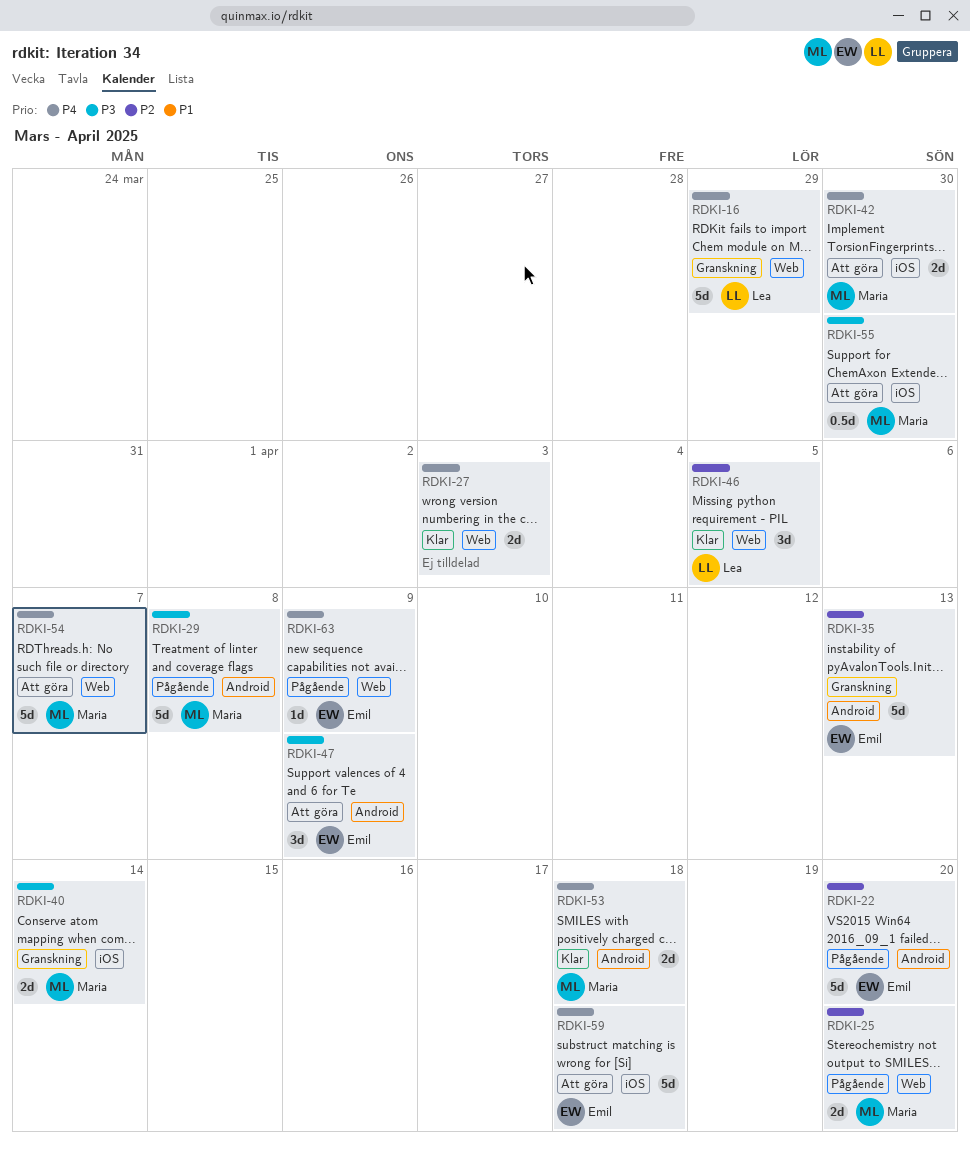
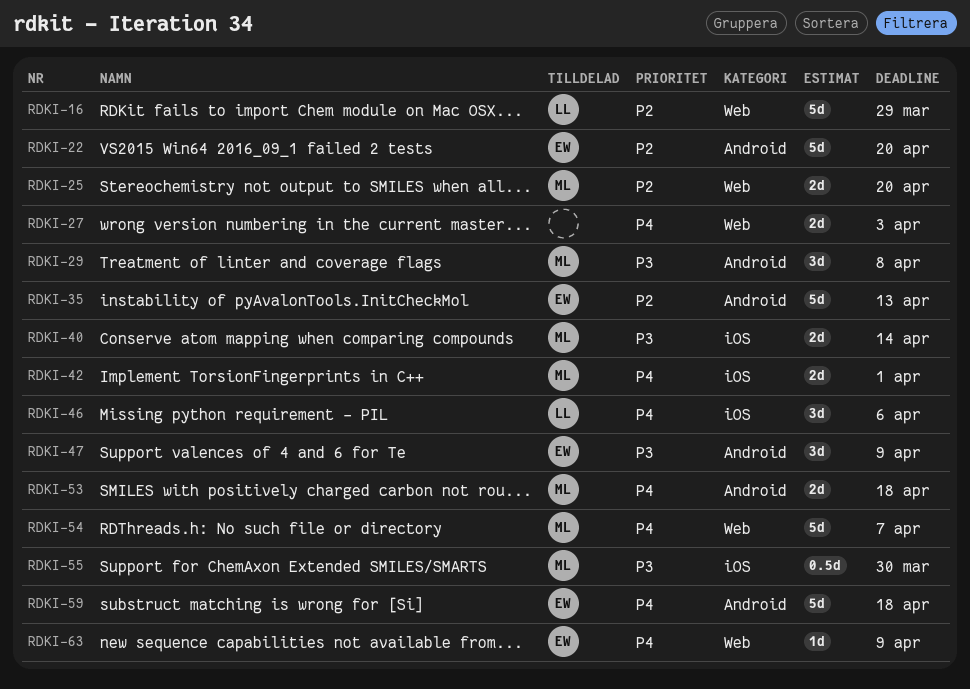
RDKI-16, priority: P4 -> P2
RDKI-29, estimate: 5d -> 3d
RDKI-42, due: Mar 30 -> Apr 1
RDKI-46, priority: P2 -> P4
RDKI-46, label: Web -> iOS
RDKI-46, due: Apr 5 -> Apr 6
RDKI-59, label: iOS -> Android

